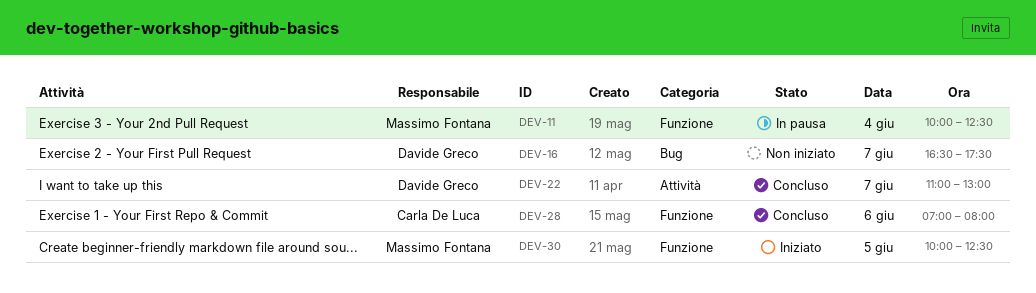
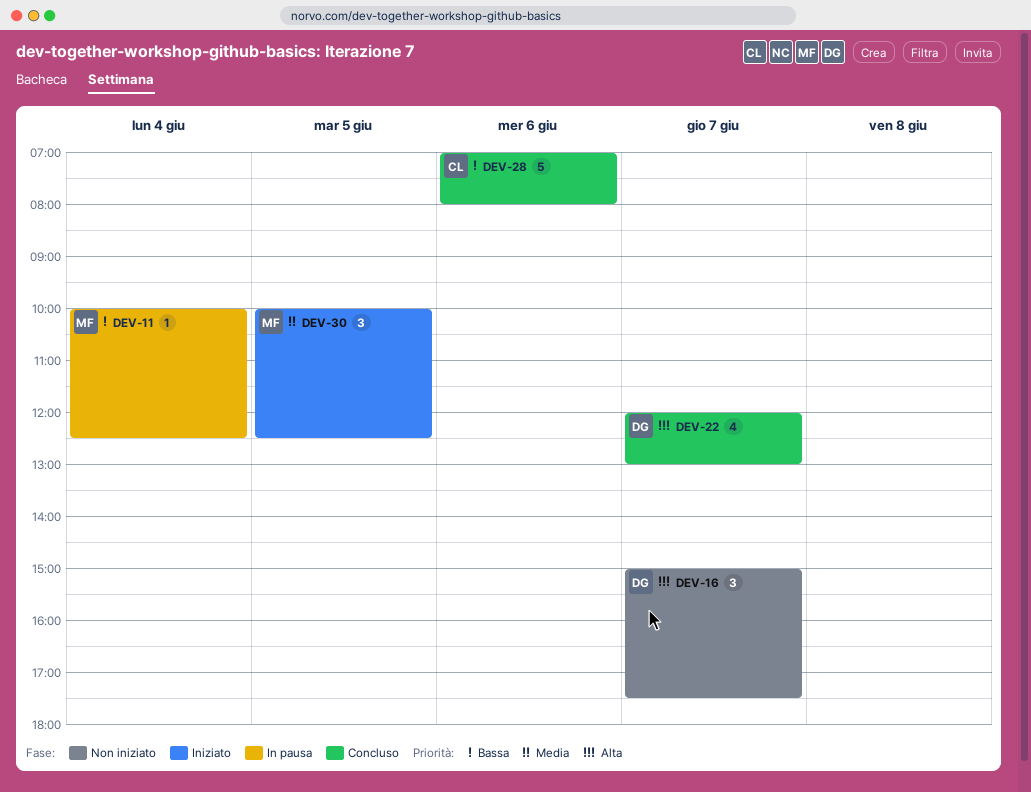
DEV-16, begins: 16:30 -> 15:00
DEV-22, begins: 11:00 -> 12:00

